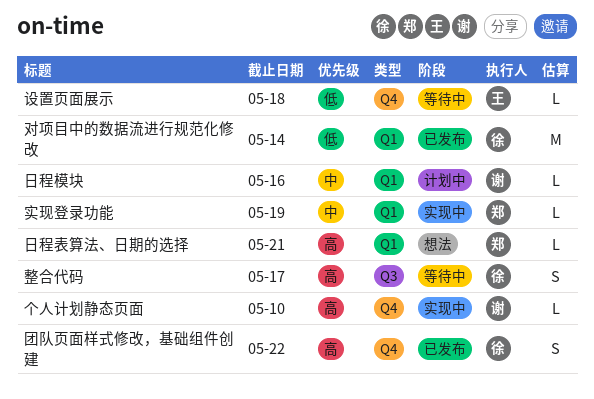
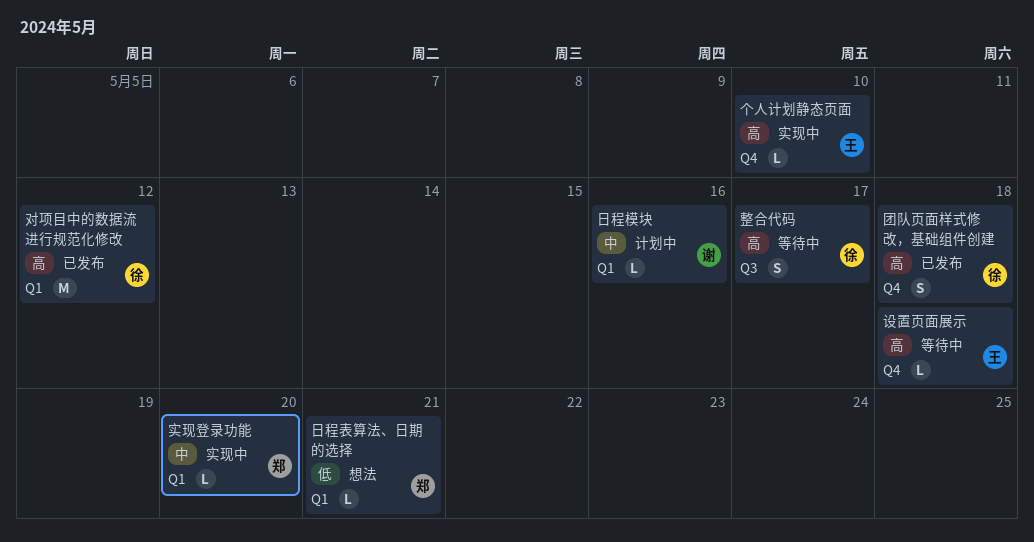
个人计划静态页面, owner: 谢 -> 王
团队页面样式修改，基础组件创建, due: May 22 -> May 18
实现登录功能, due: May 19 -> May 20
对项目中的数据流进行规范化修改, priority: 低 -> 高
对项目中的数据流进行规范化修改, due: May 14 -> May 12
日程表算法、日期的选择, priority: 高 -> 低
设置页面展示, priority: 低 -> 高

